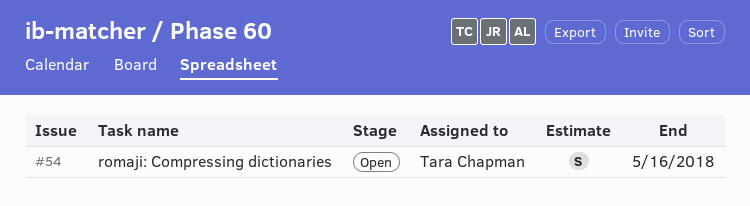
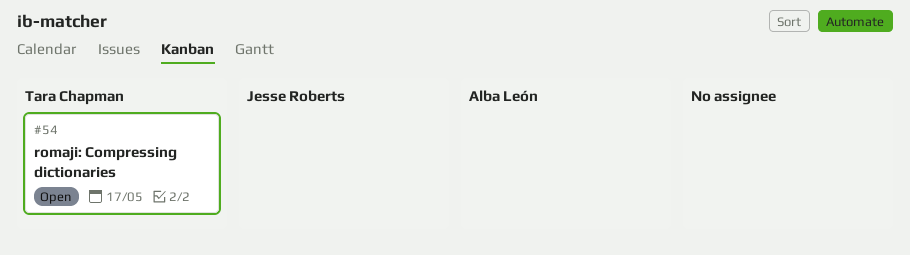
#54, due: May 16 -> May 17

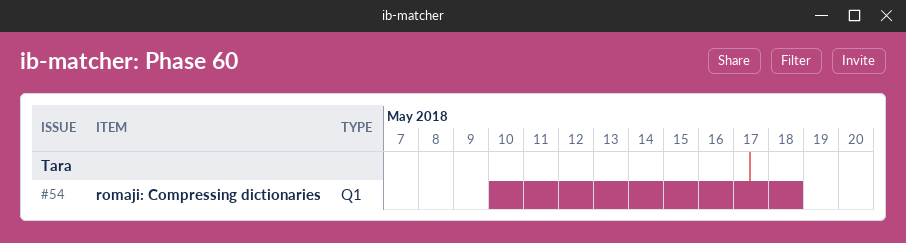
#54, due: May 17 -> May 18

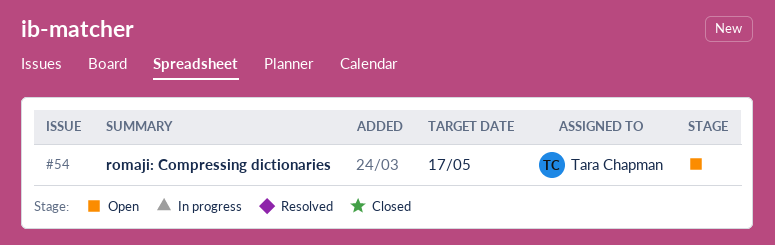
#54, due: May 18 -> May 17

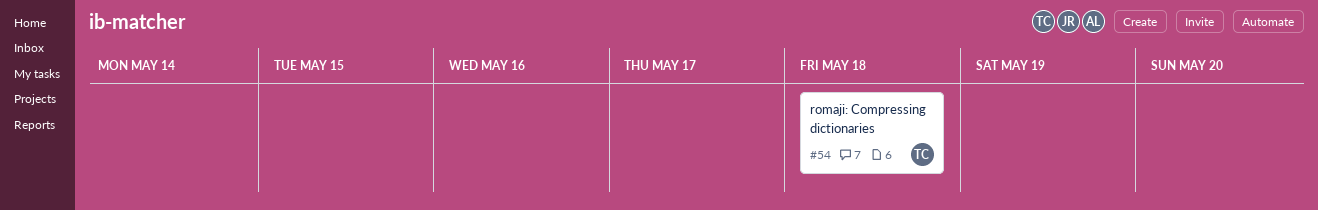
#54, due: May 17 -> May 18

